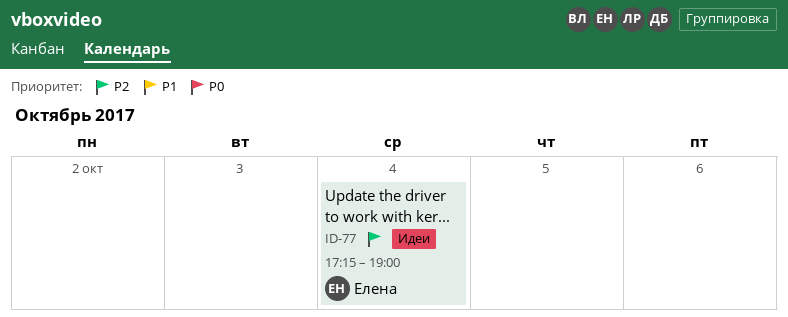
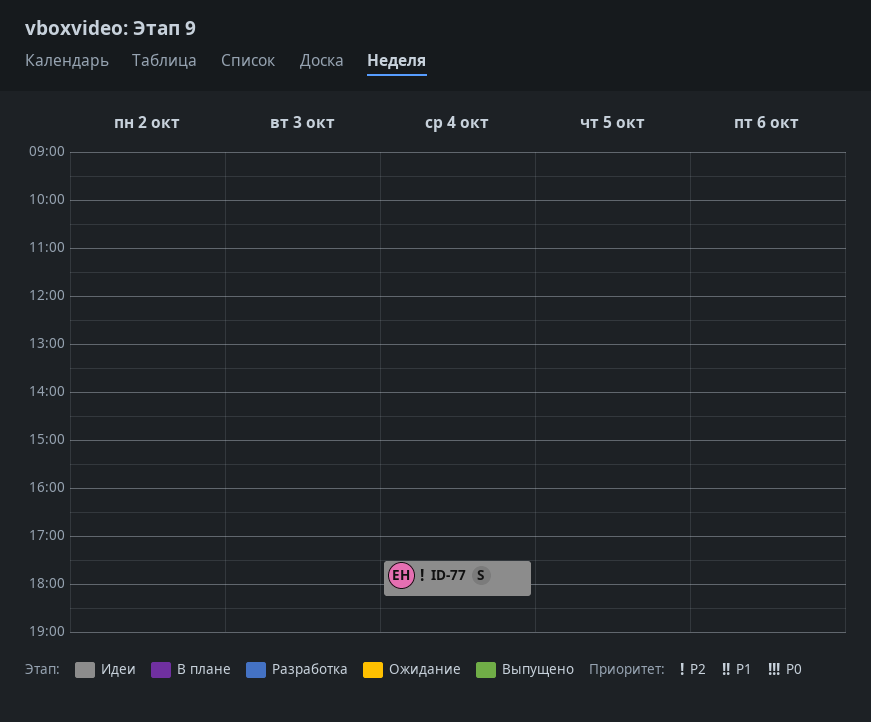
ID-77, begins: 17:15 -> 17:30
ID-77, ends: 19:00 -> 18:15

